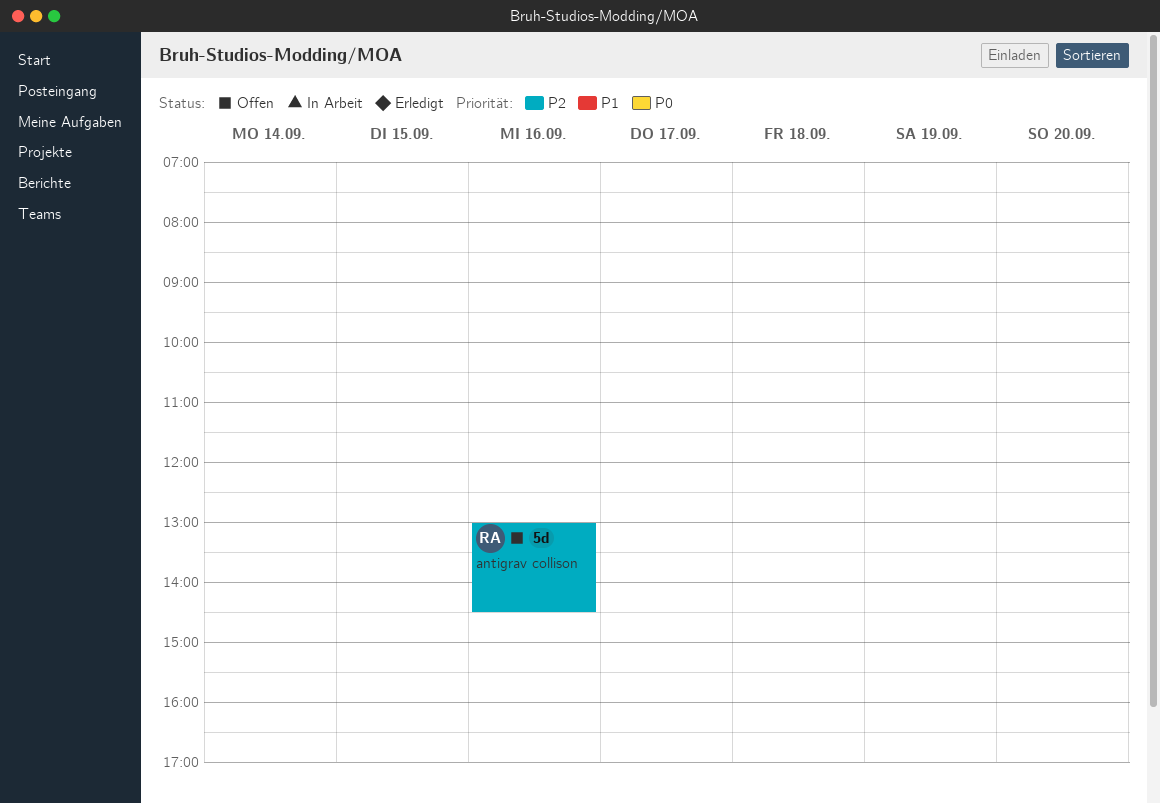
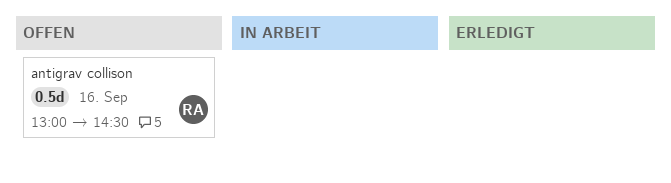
antigrav collison, estimate: 5d -> 0.5d

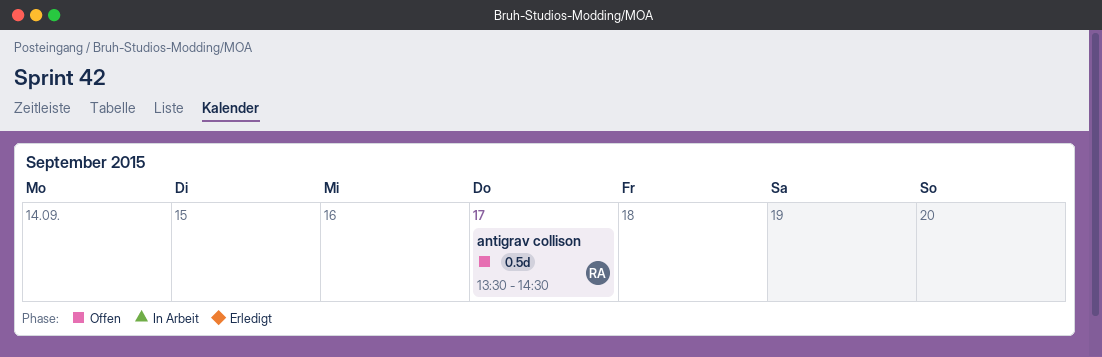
antigrav collison, day: Sep 16 -> Sep 17
antigrav collison, begins: 13:00 -> 13:30

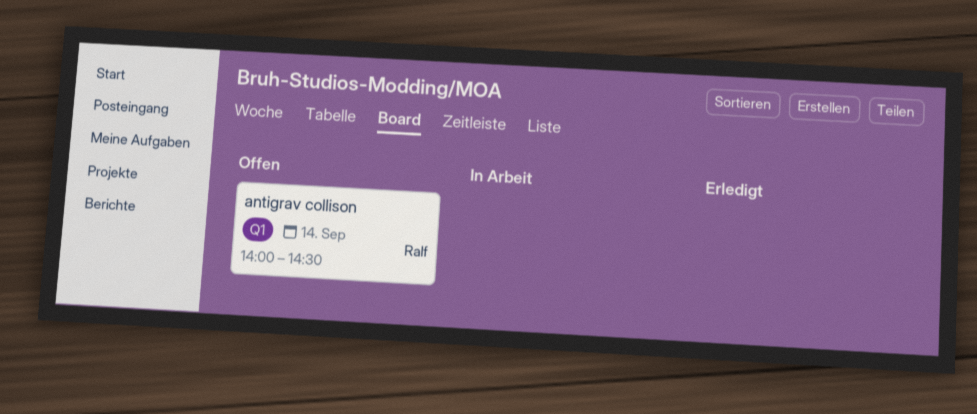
antigrav collison, day: Sep 17 -> Sep 14
antigrav collison, begins: 13:30 -> 14:00

